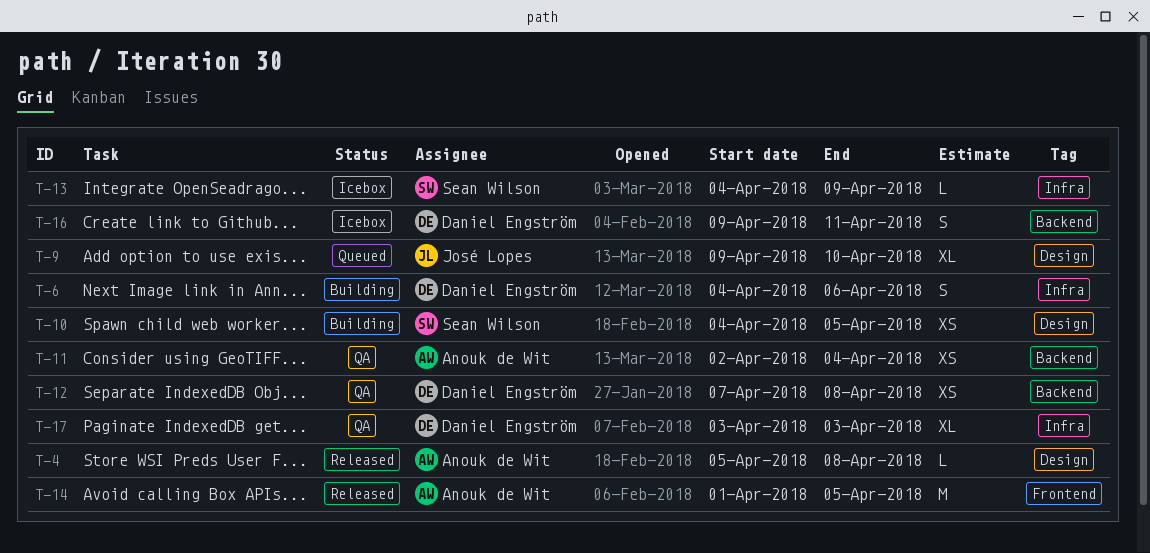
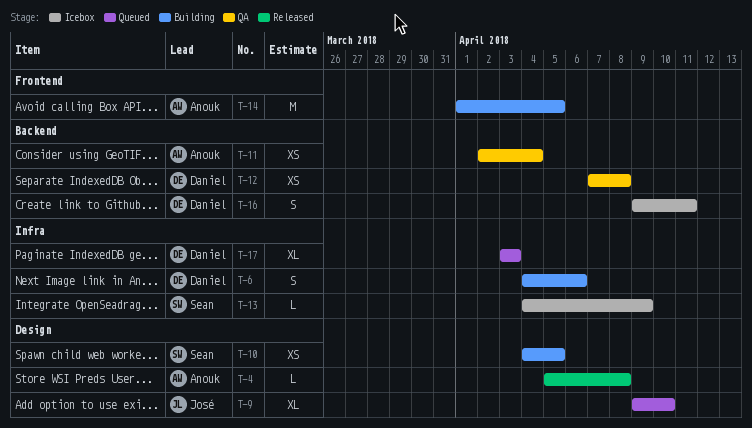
T-14, status: Released -> Building
T-17, status: QA -> Queued

